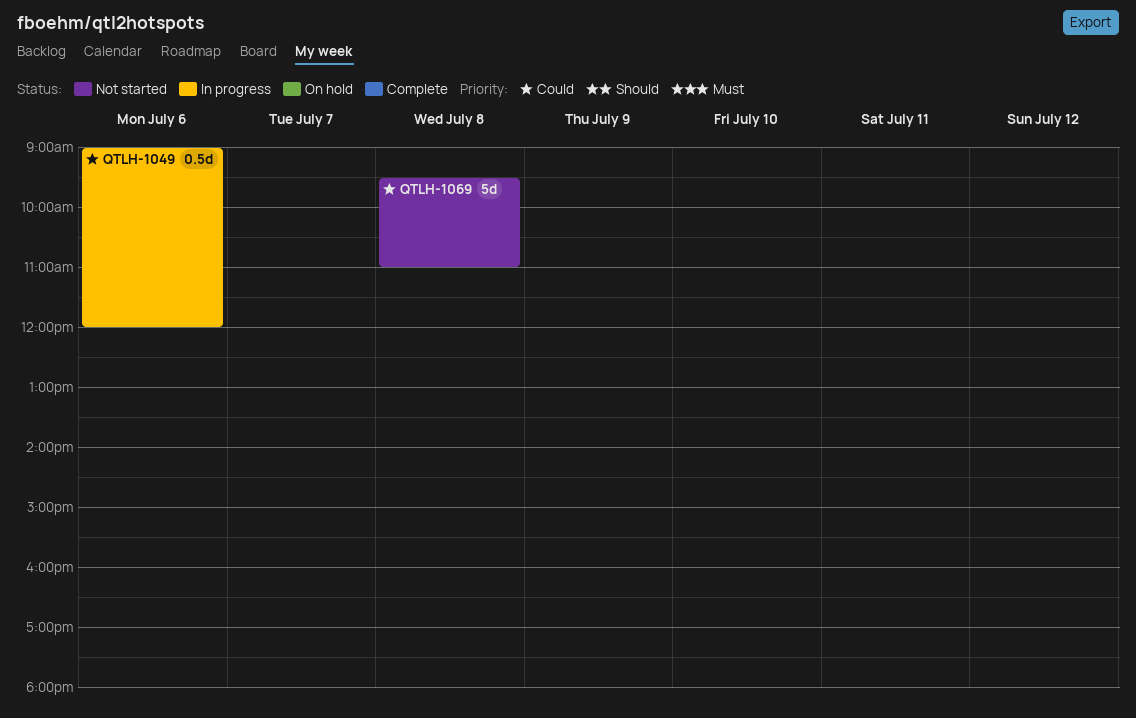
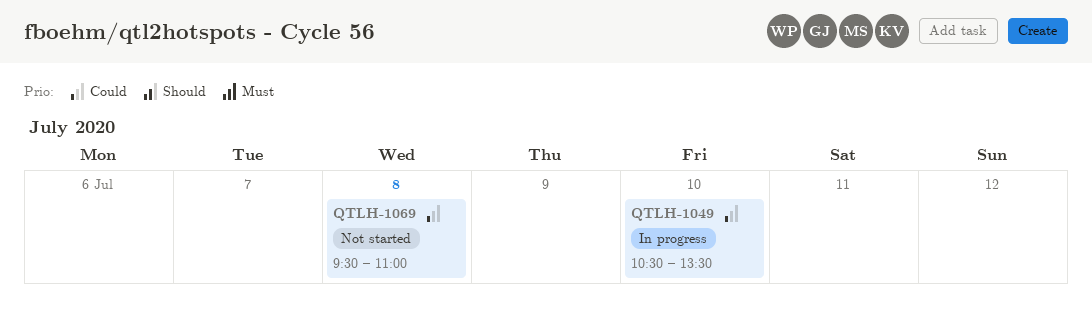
QTLH-1049, day: Jul 6 -> Jul 10
QTLH-1049, begins: 09:00 -> 10:30
QTLH-1049, ends: 12:00 -> 13:30

